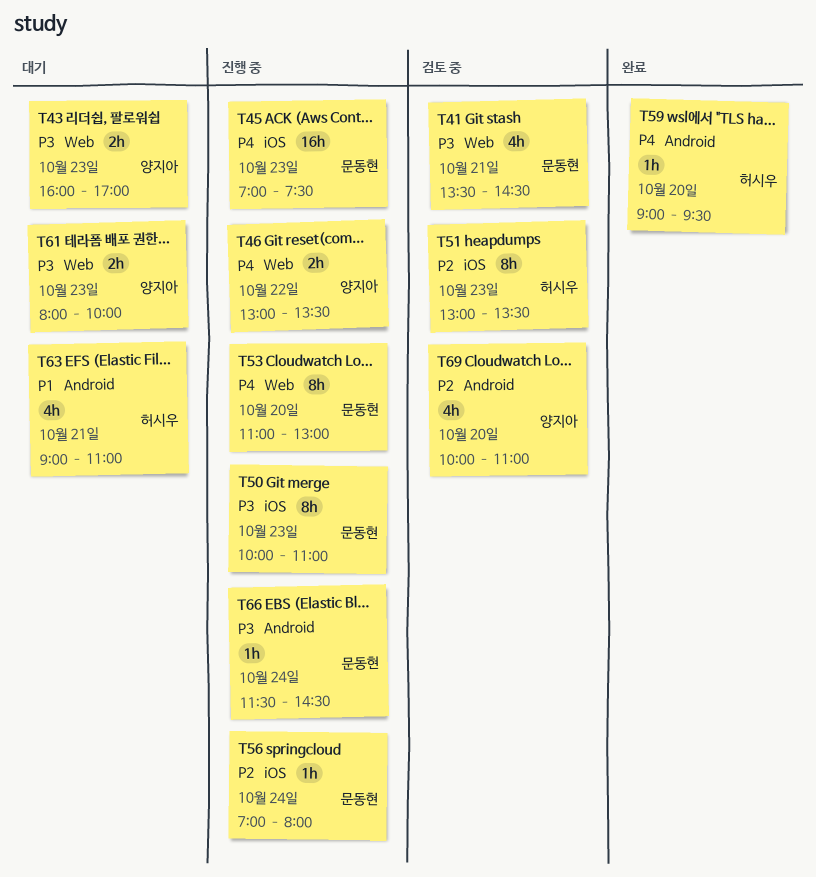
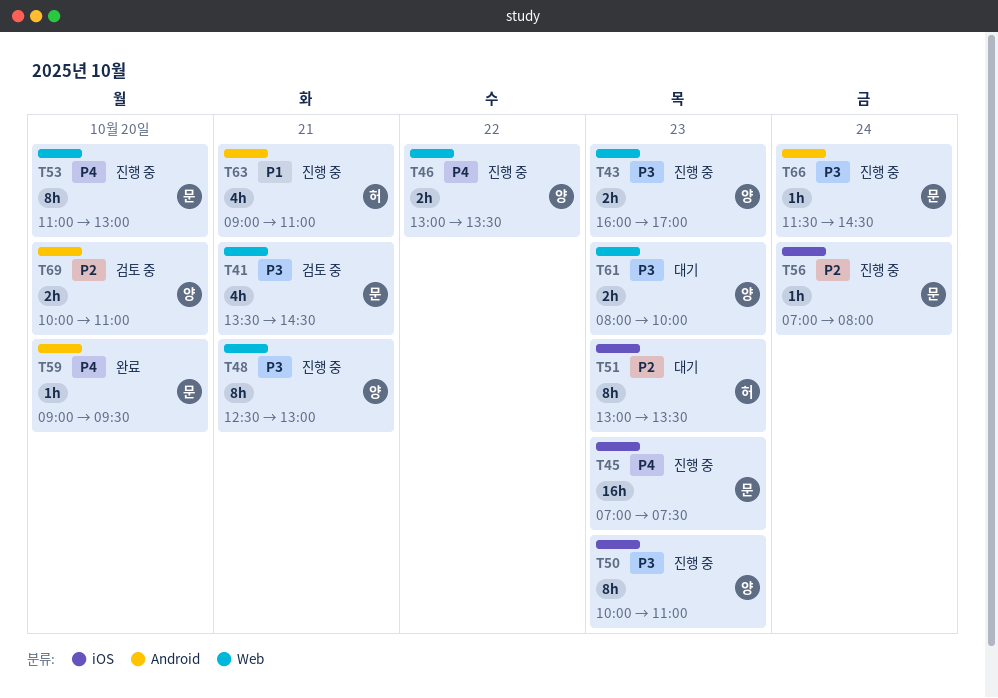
T43, status: 대기 -> 진행 중
T48: none -> present
T50, owner: 문동현 -> 양지아
T51, status: 검토 중 -> 대기
T59, owner: 허시우 -> 문동현
T63, status: 대기 -> 진행 중
T69, estimate: 4h -> 2h

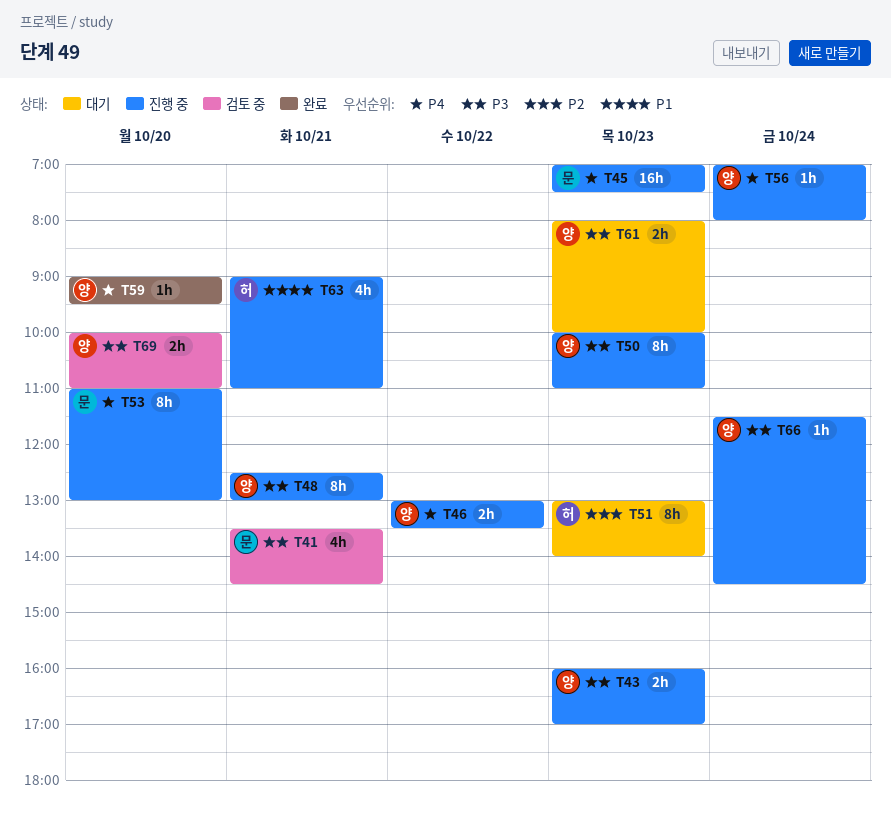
T51, ends: 13:30 -> 14:00
T56, owner: 문 -> 양
T56, priority: P2 -> P4
T59, owner: 문 -> 양
T66, owner: 문 -> 양
T69, priority: P2 -> P3

